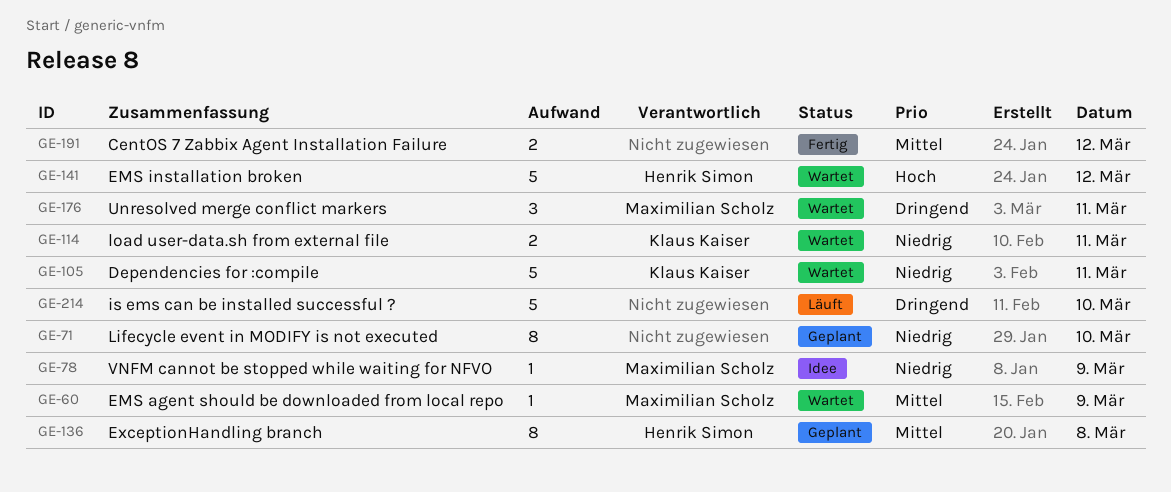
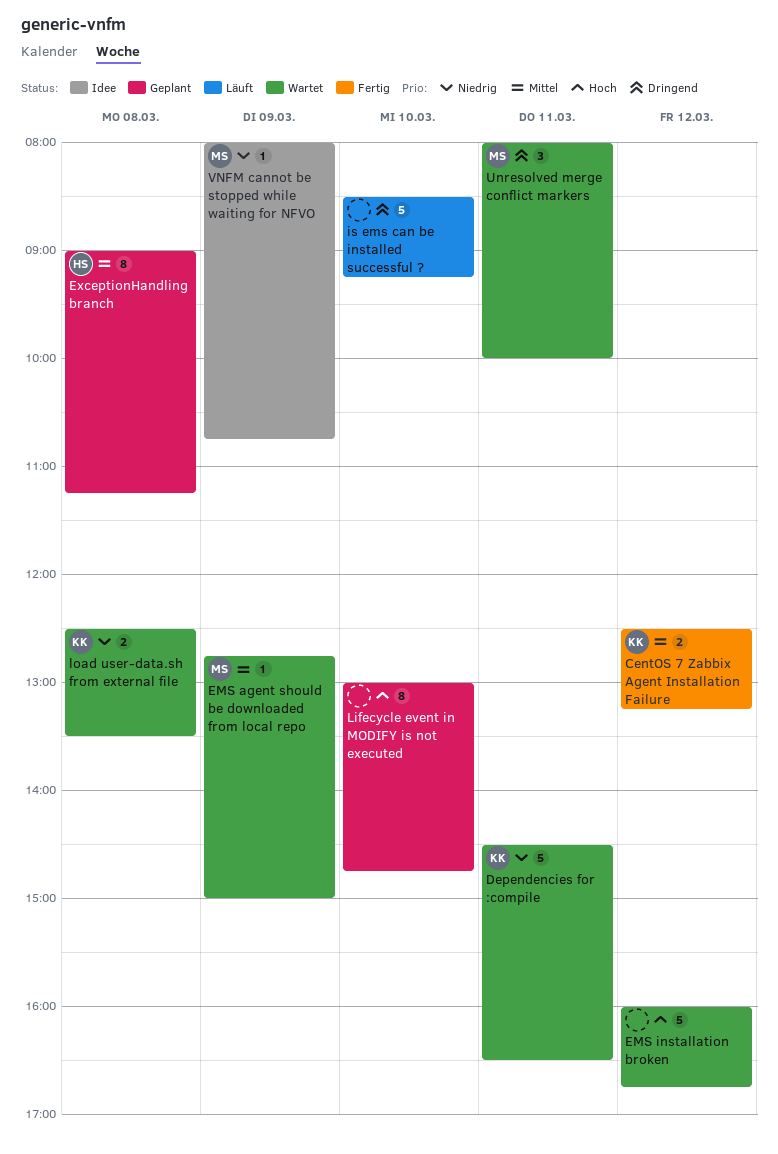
CentOS 7 Zabbix Agent Installation Failure, owner: none -> Klaus Kaiser
EMS installation broken, owner: Henrik Simon -> none
Lifecycle event in MODIFY is not executed, priority: Niedrig -> Hoch
load user-data.sh from external file, day: Mar 11 -> Mar 8

